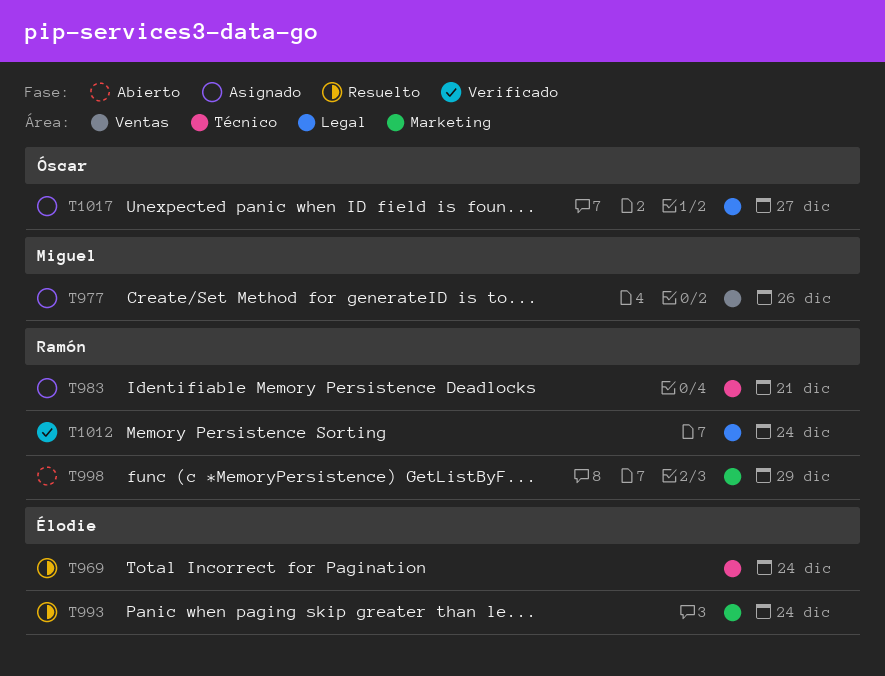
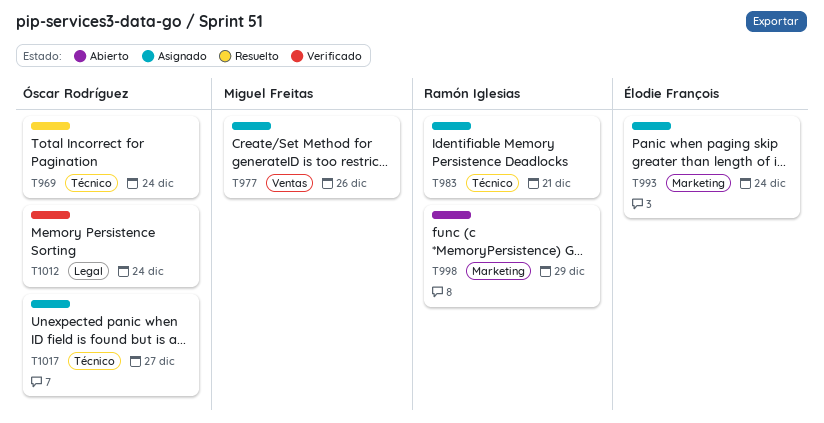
T969, owner: Élodie François -> Óscar Rodríguez
T993, status: Resuelto -> Asignado
T1012, owner: Ramón Iglesias -> Óscar Rodríguez
T1017, label: Legal -> Técnico

